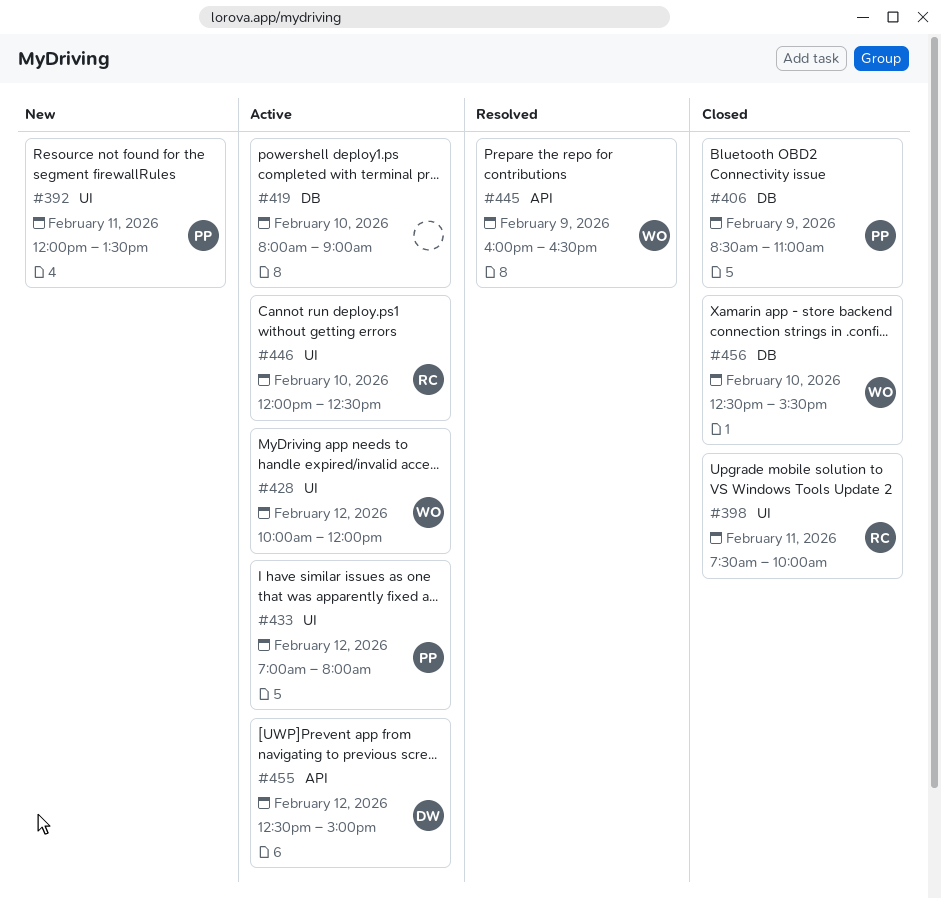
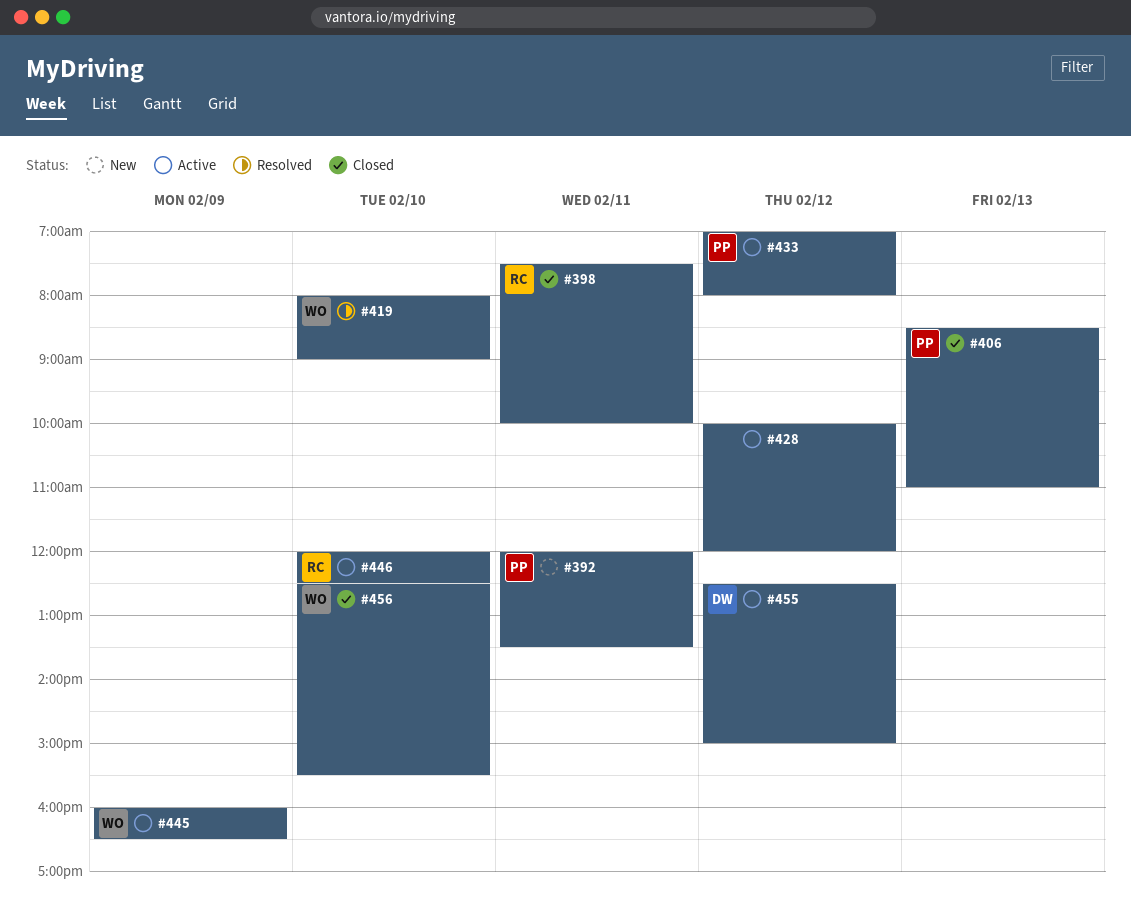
#406, day: Feb 9 -> Feb 13
#419, status: Active -> Resolved
#419, owner: none -> WO
#428, owner: WO -> none
#445, status: Resolved -> Active

